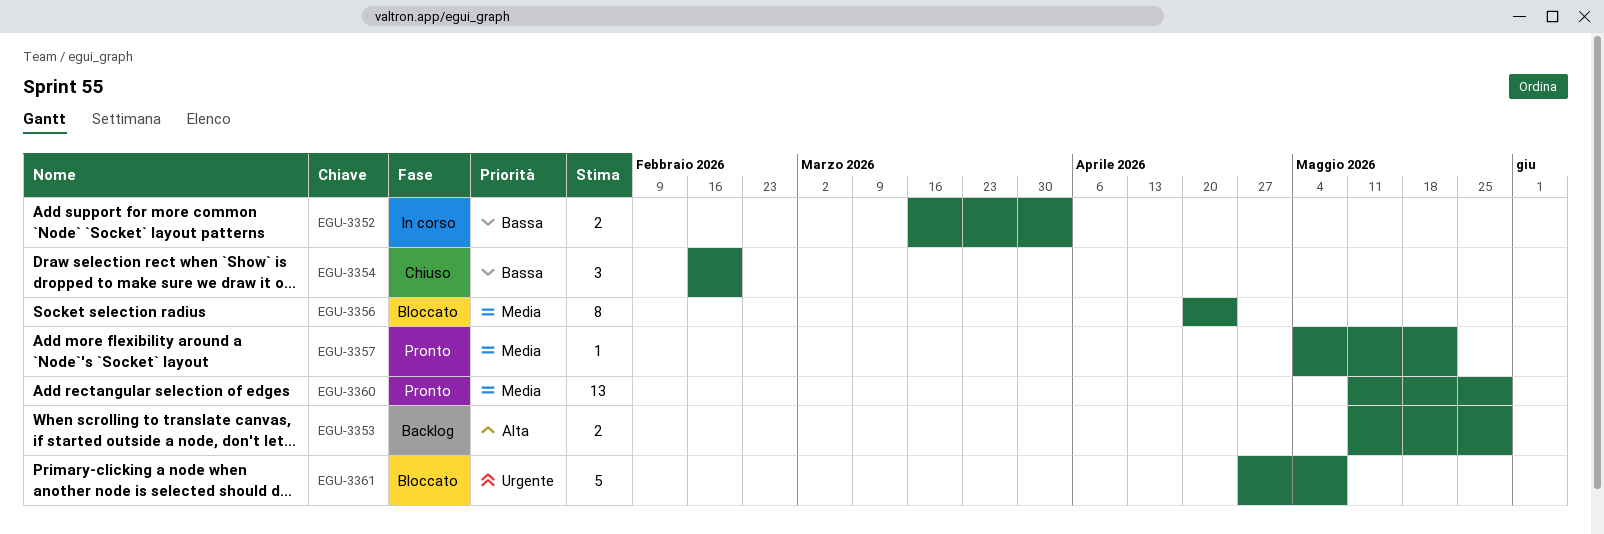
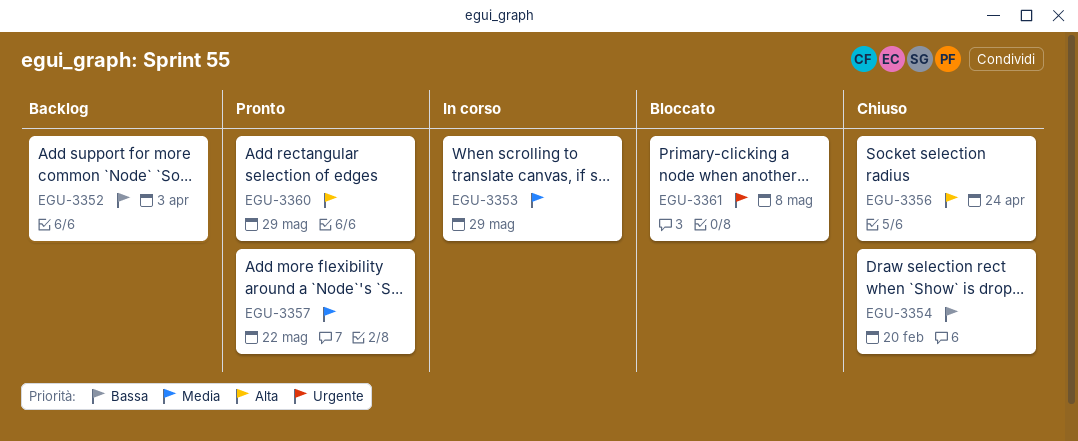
EGU-3352, status: In corso -> Backlog
EGU-3353, status: Backlog -> In corso
EGU-3353, priority: Alta -> Media
EGU-3356, status: Bloccato -> Chiuso
EGU-3356, priority: Media -> Alta
EGU-3360, priority: Media -> Alta

